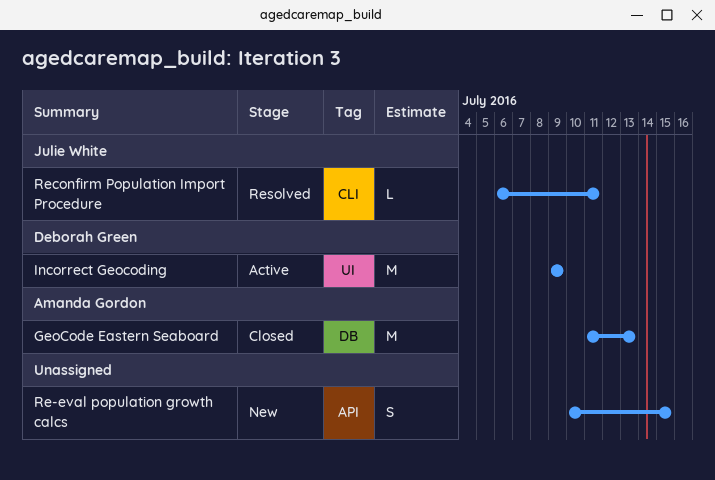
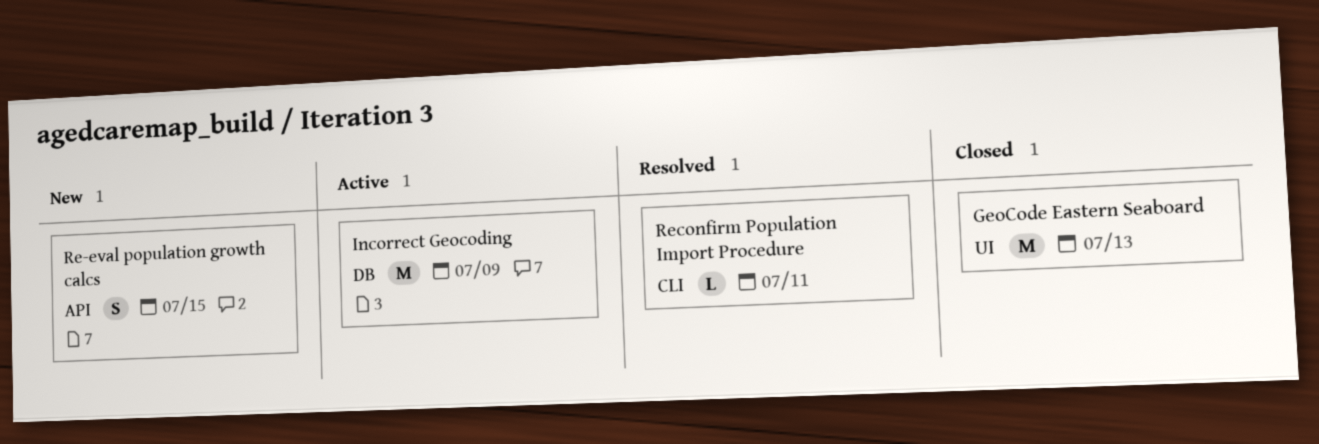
GeoCode Eastern Seaboard, label: DB -> UI
Incorrect Geocoding, label: UI -> DB

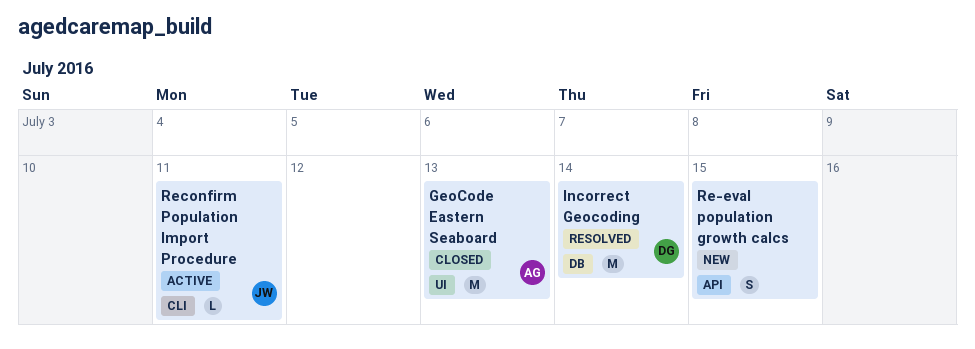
Incorrect Geocoding, status: Active -> Resolved
Incorrect Geocoding, due: Jul 9 -> Jul 14
Reconfirm Population Import Procedure, status: Resolved -> Active

